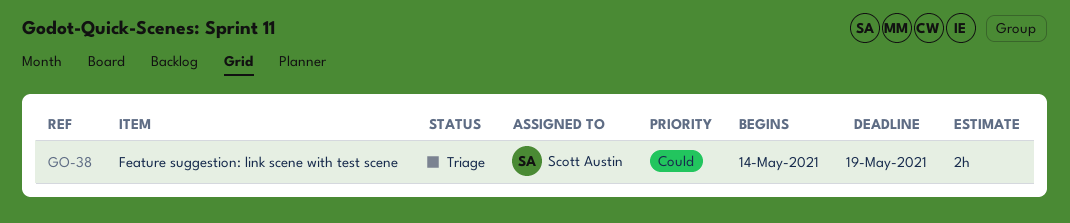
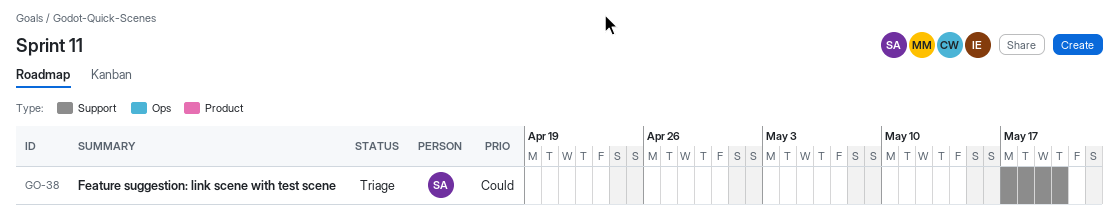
GO-38, start: May 14 -> May 17
GO-38, due: May 19 -> May 20

